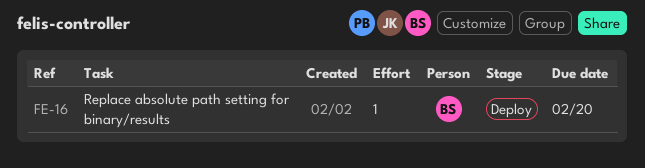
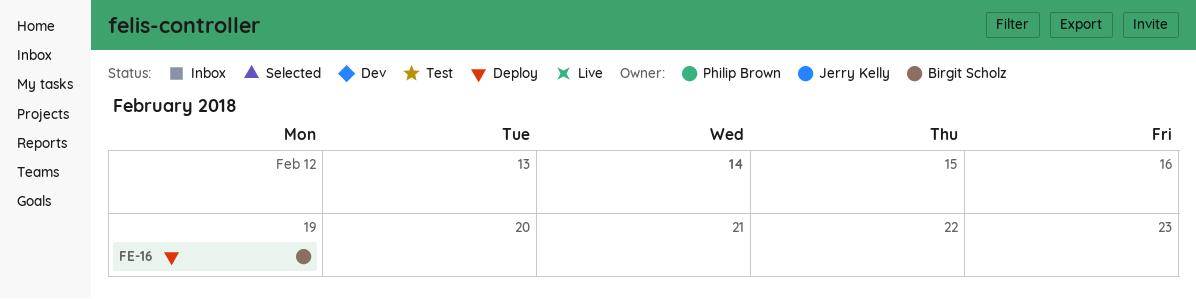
FE-16, due: Feb 20 -> Feb 19

